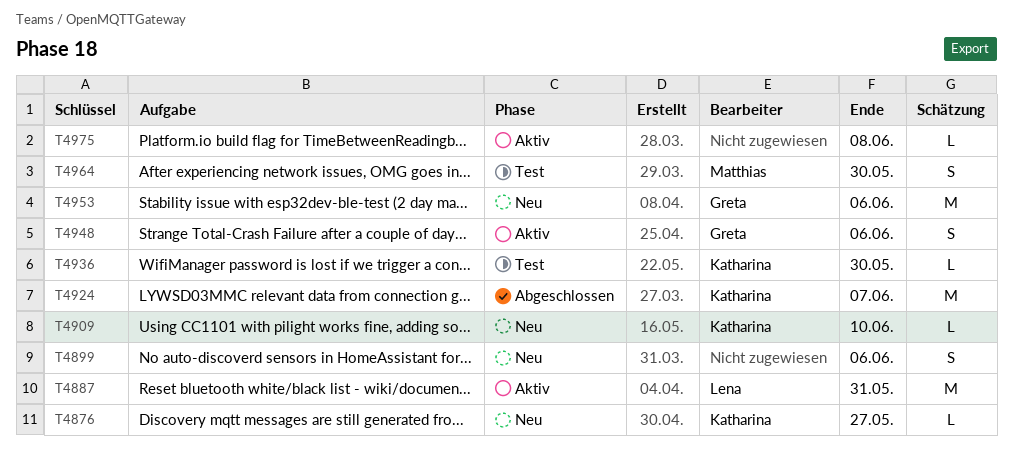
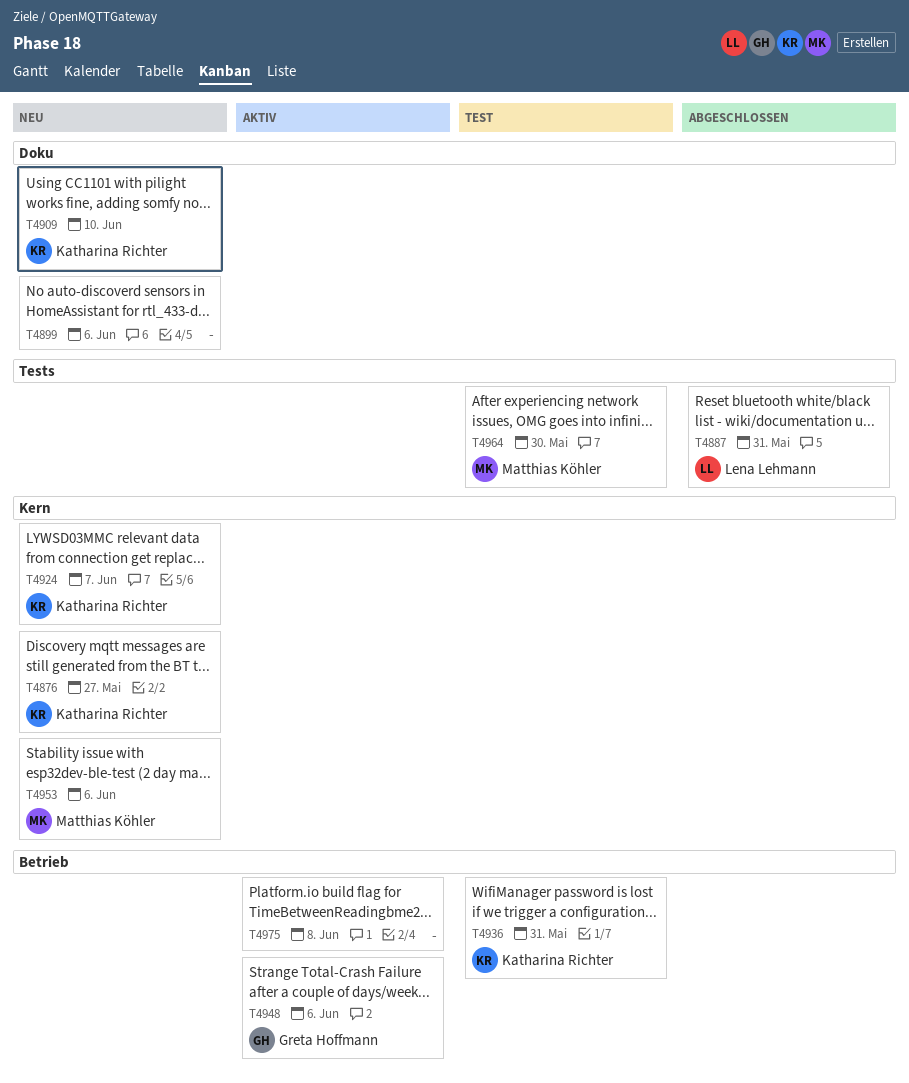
T4887, status: Aktiv -> Abgeschlossen
T4924, status: Abgeschlossen -> Neu
T4936, due: May 30 -> May 31
T4953, owner: Greta Hoffmann -> Matthias Köhler

